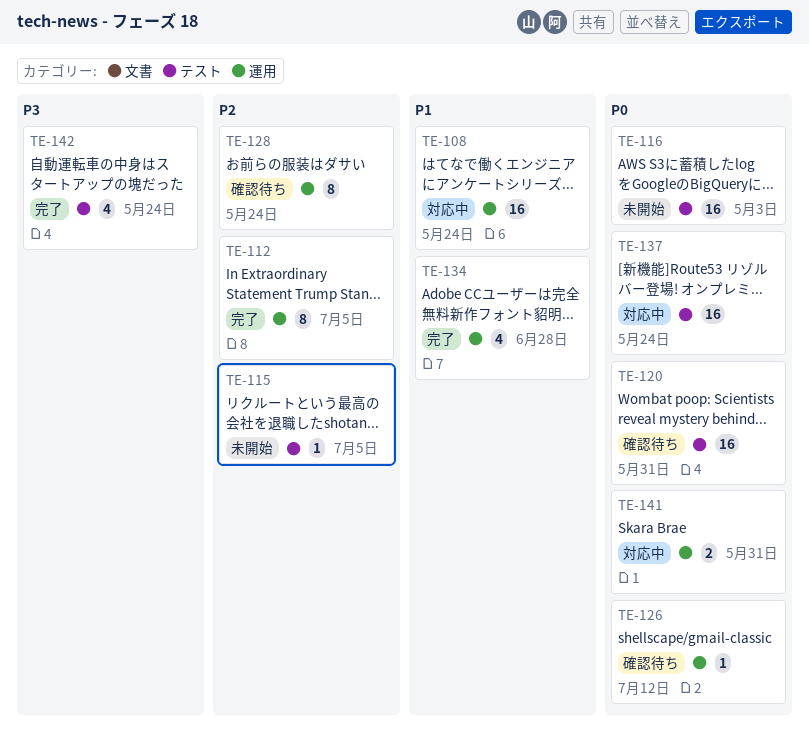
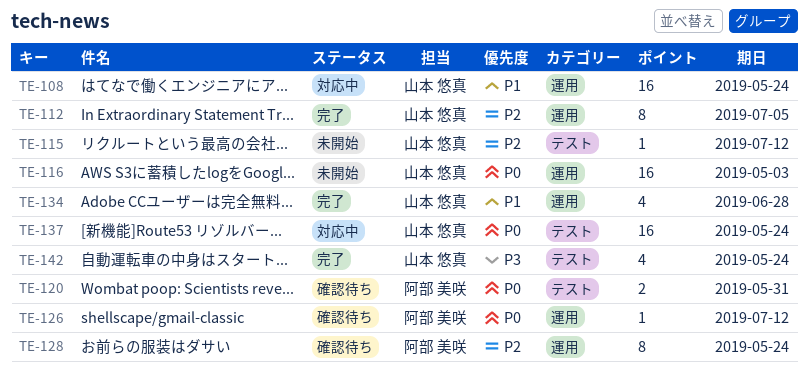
TE-115, due: Jul 5 -> Jul 12
TE-116, label: テスト -> 運用
TE-120, estimate: 16 -> 2
TE-141: present -> none

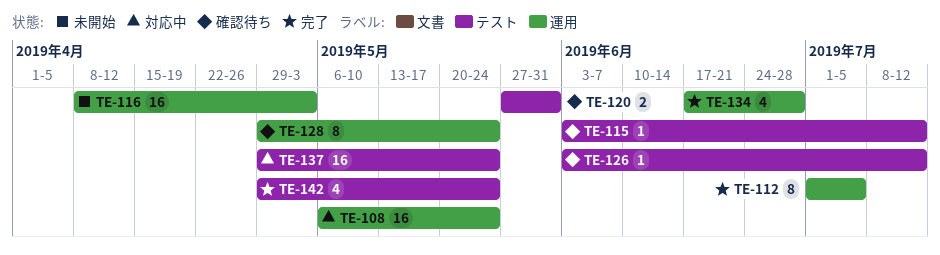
TE-115, status: 未開始 -> 確認待ち
TE-126, label: 運用 -> テスト

